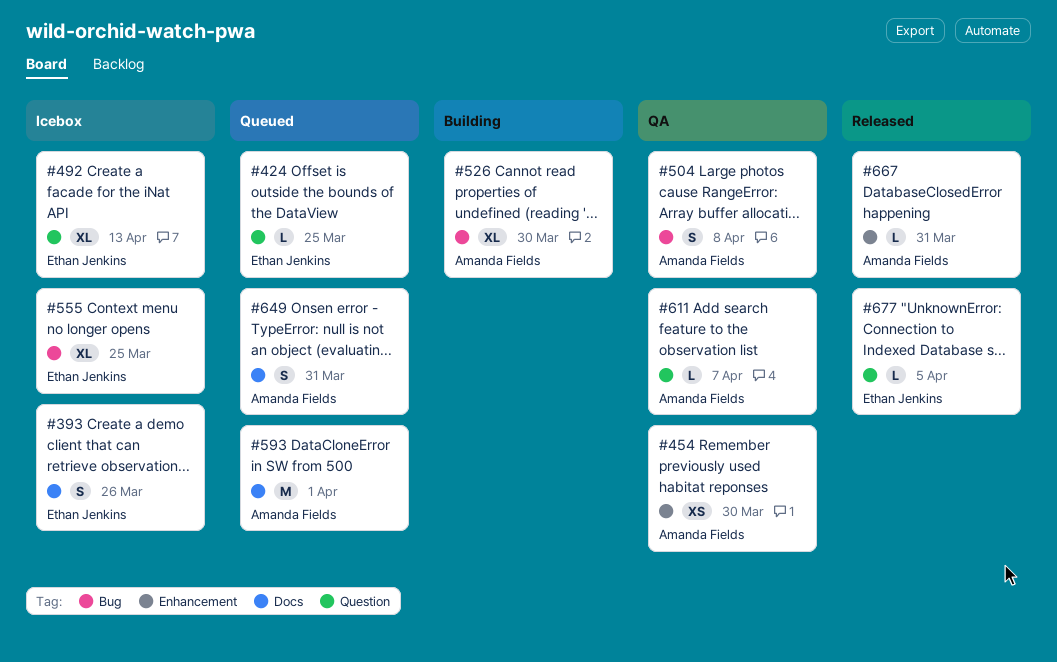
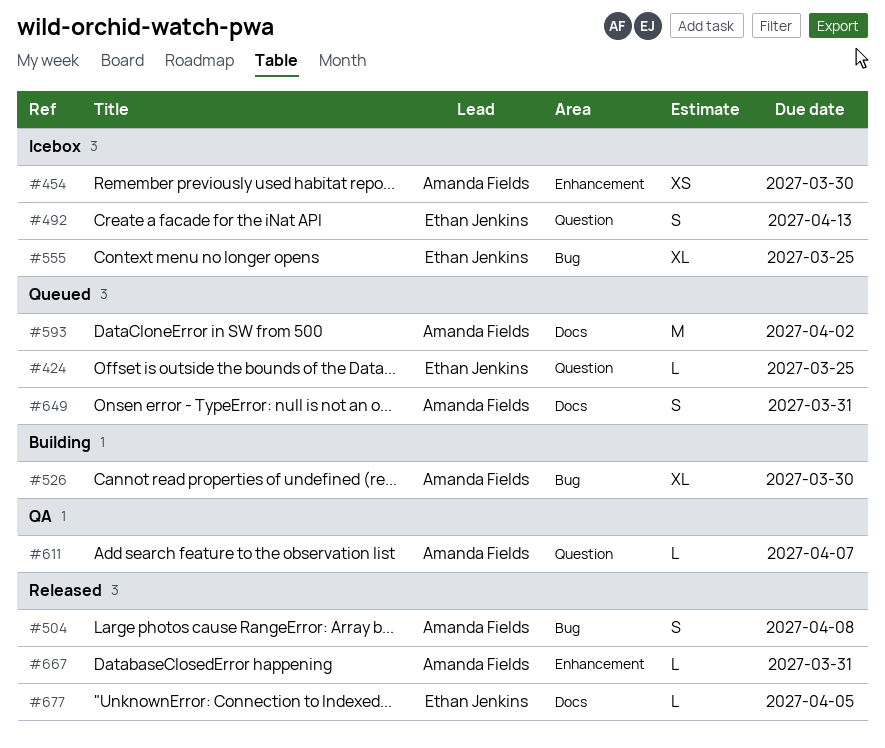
#393: present -> none
#454, status: QA -> Icebox
#492, estimate: XL -> S
#504, status: QA -> Released
#593, due: Apr 1 -> Apr 2
#677, label: Question -> Docs

